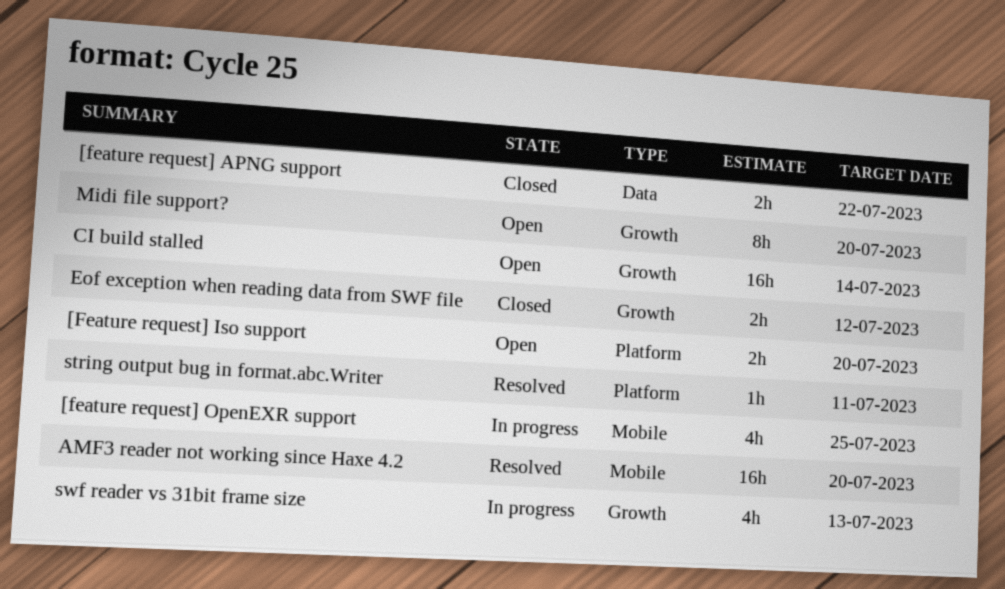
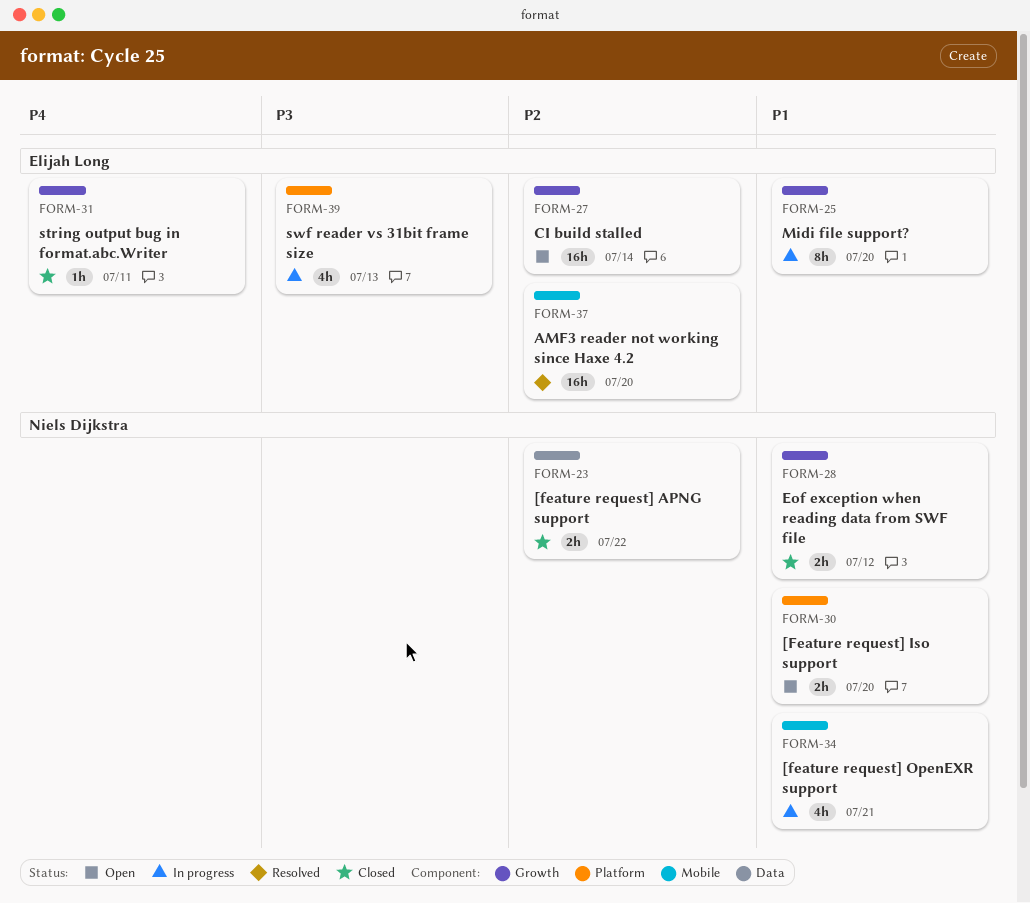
[feature request] OpenEXR support, due: Jul 25 -> Jul 21
Midi file support?, status: Open -> In progress
string output bug in format.abc.Writer, status: Resolved -> Closed
string output bug in format.abc.Writer, label: Platform -> Growth
swf reader vs 31bit frame size, label: Growth -> Platform

